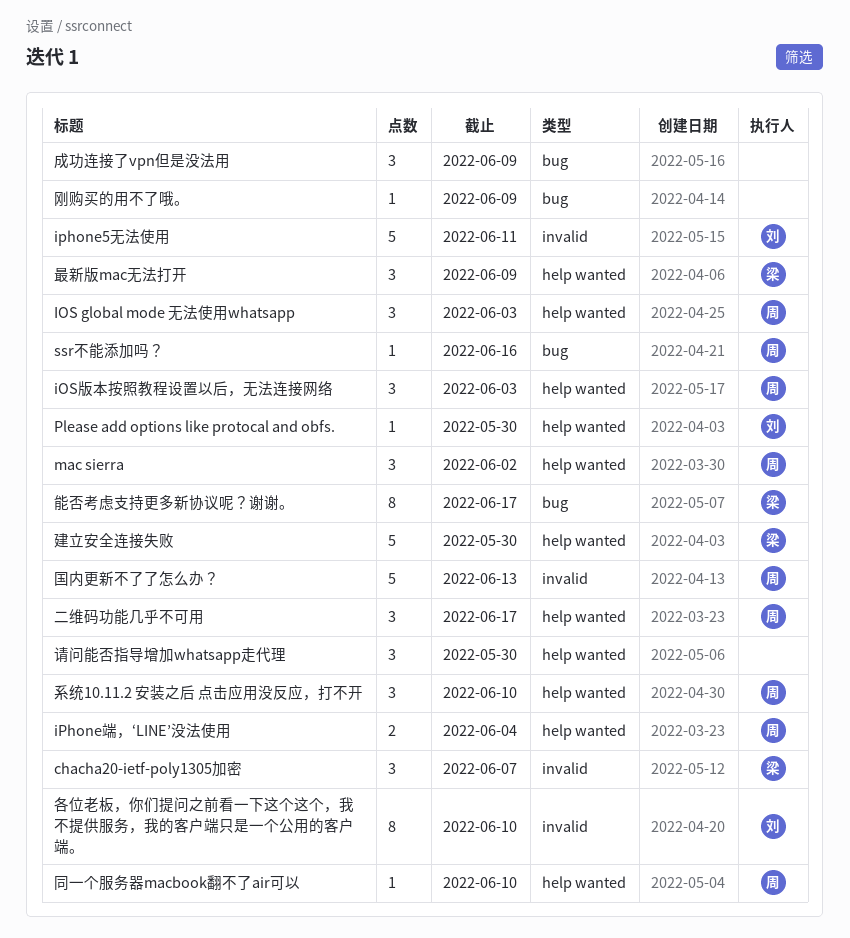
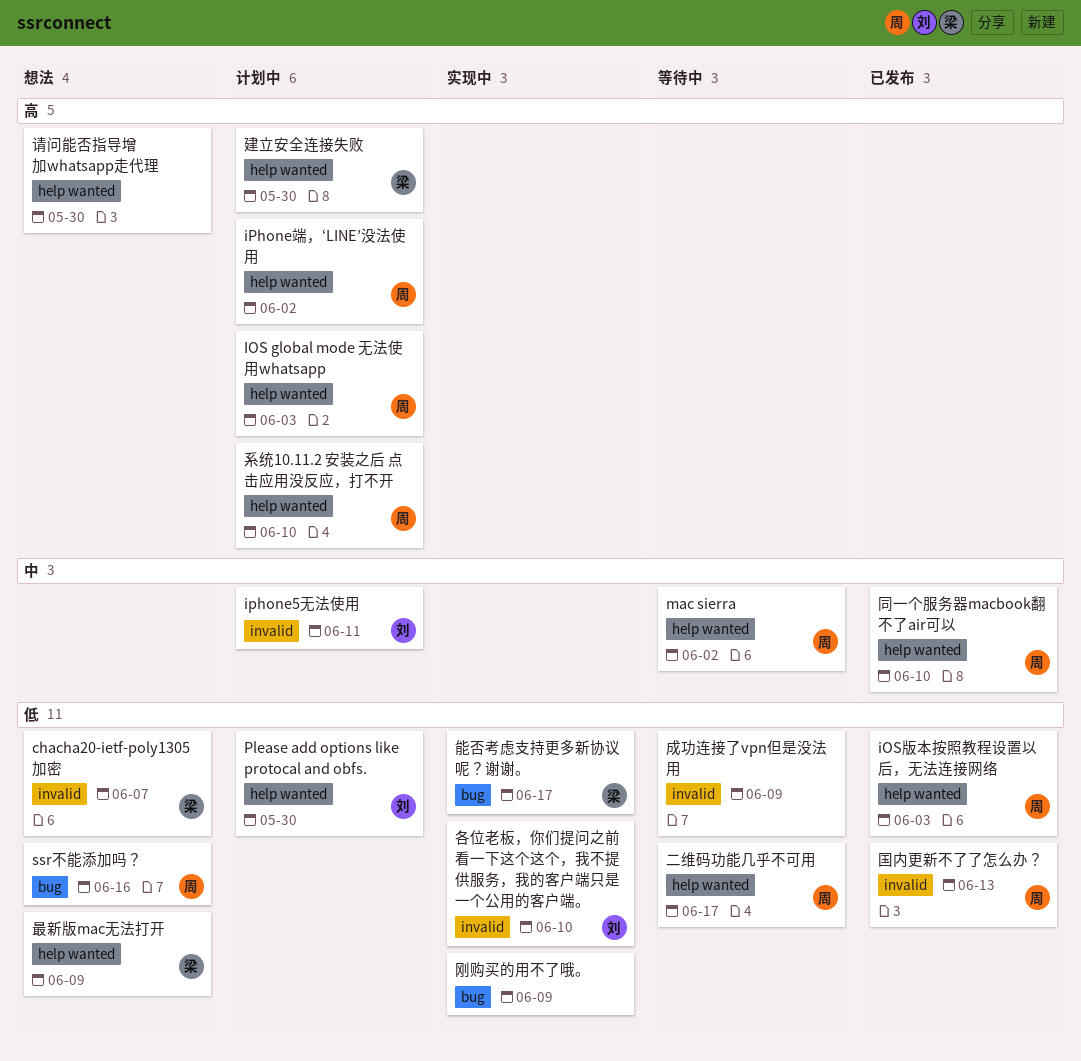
iPhone端，‘LINE’没法使用, due: Jun 4 -> Jun 2
成功连接了vpn但是没法用, label: bug -> invalid

